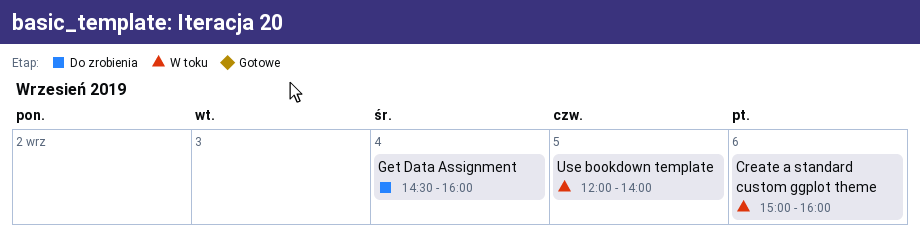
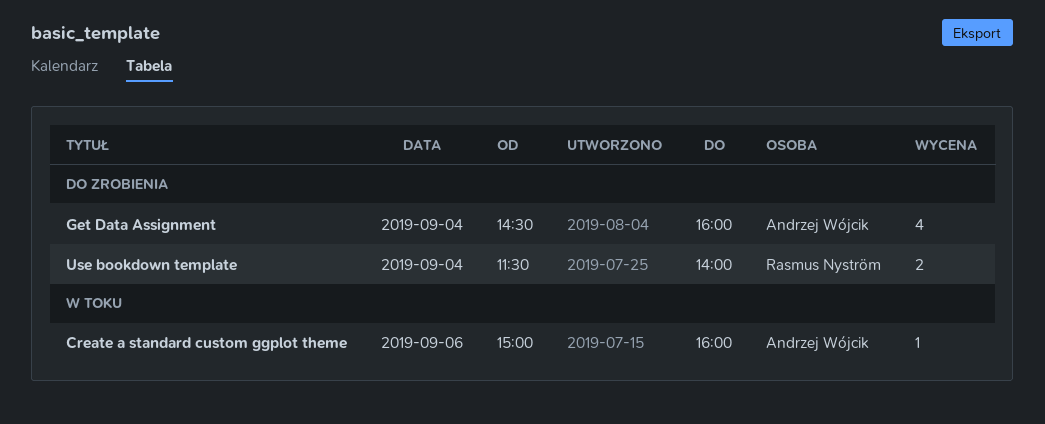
Use bookdown template, status: W toku -> Do zrobienia
Use bookdown template, day: Sep 5 -> Sep 4
Use bookdown template, begins: 12:00 -> 11:30

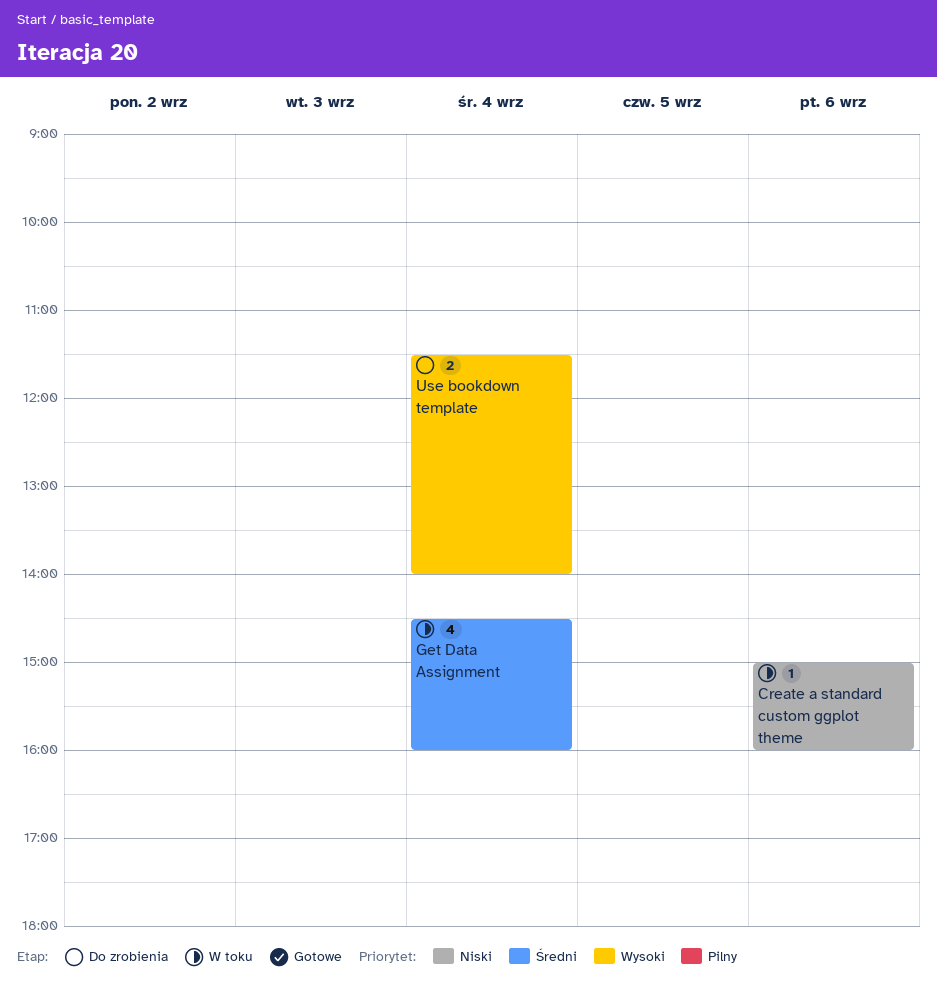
Get Data Assignment, status: Do zrobienia -> W toku

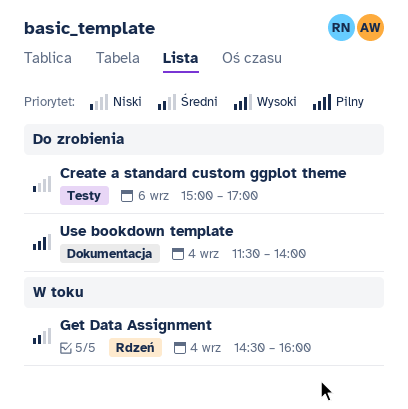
Create a standard custom ggplot theme, status: W toku -> Do zrobienia
Create a standard custom ggplot theme, ends: 16:00 -> 17:00

